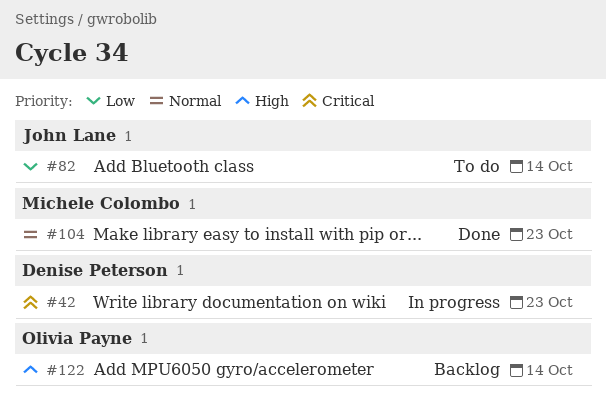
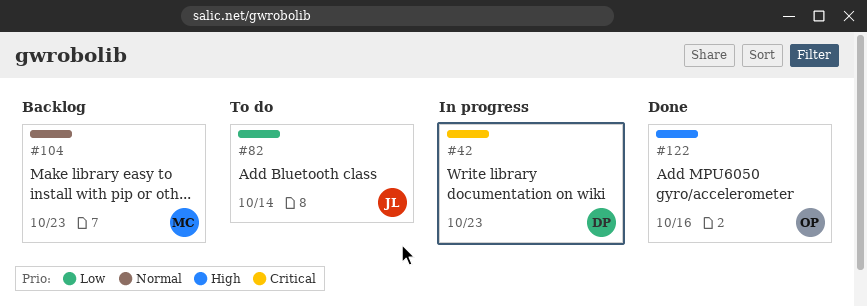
#104, status: Done -> Backlog
#122, status: Backlog -> Done
#122, due: Oct 14 -> Oct 16

